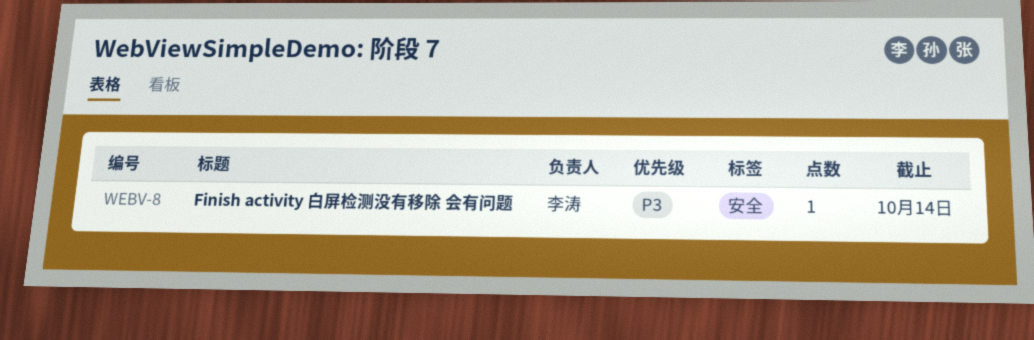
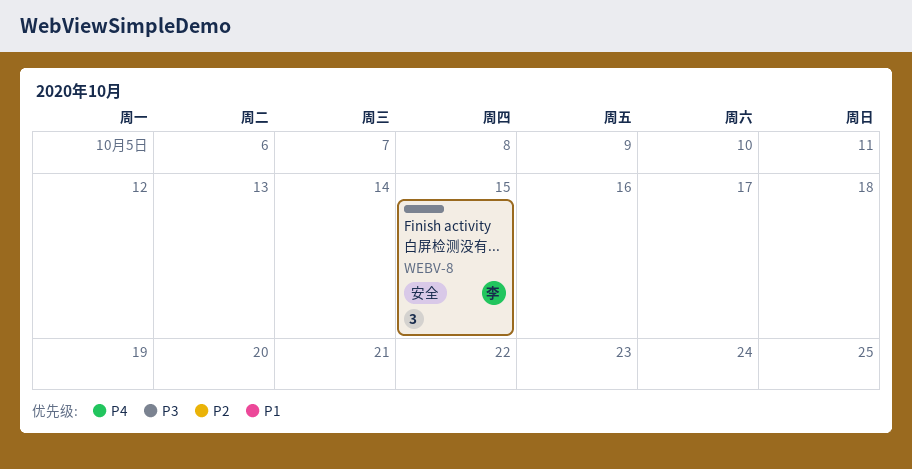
WEBV-8, estimate: 1 -> 3
WEBV-8, due: Oct 14 -> Oct 15

